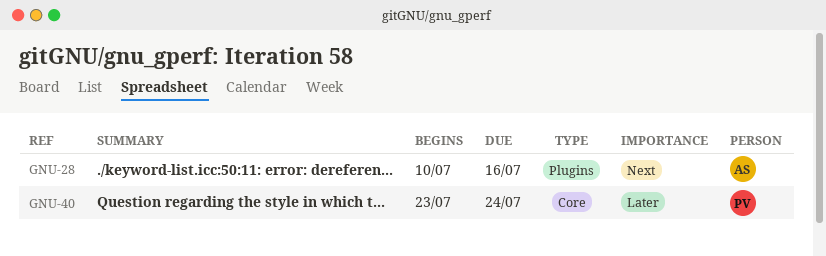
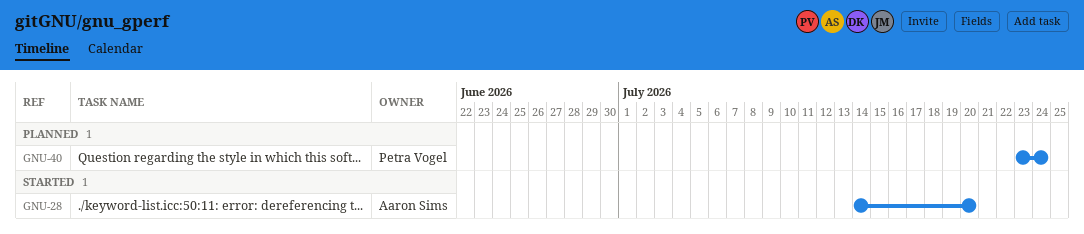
GNU-28, start: Jul 10 -> Jul 14
GNU-28, due: Jul 16 -> Jul 20

